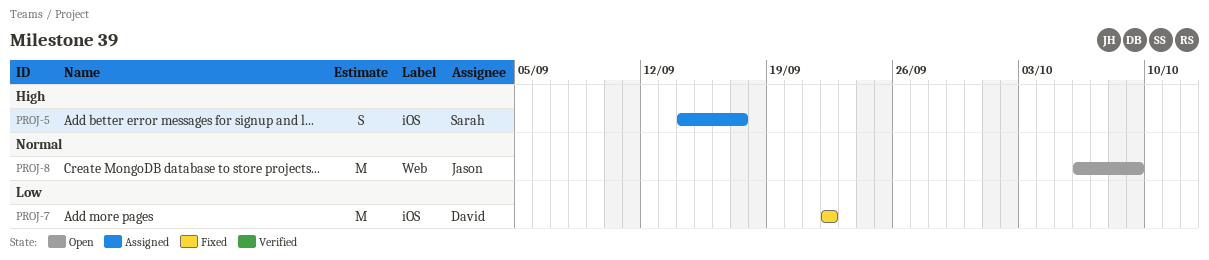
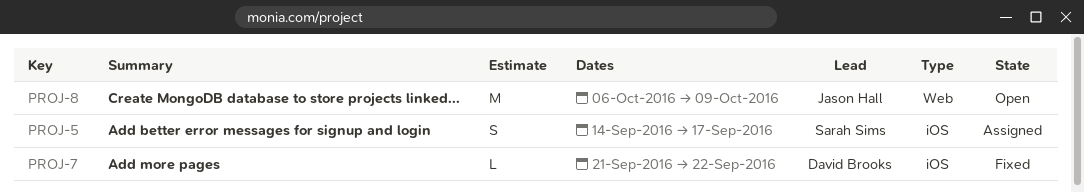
PROJ-7, estimate: M -> L
PROJ-7, start: Sep 22 -> Sep 21

